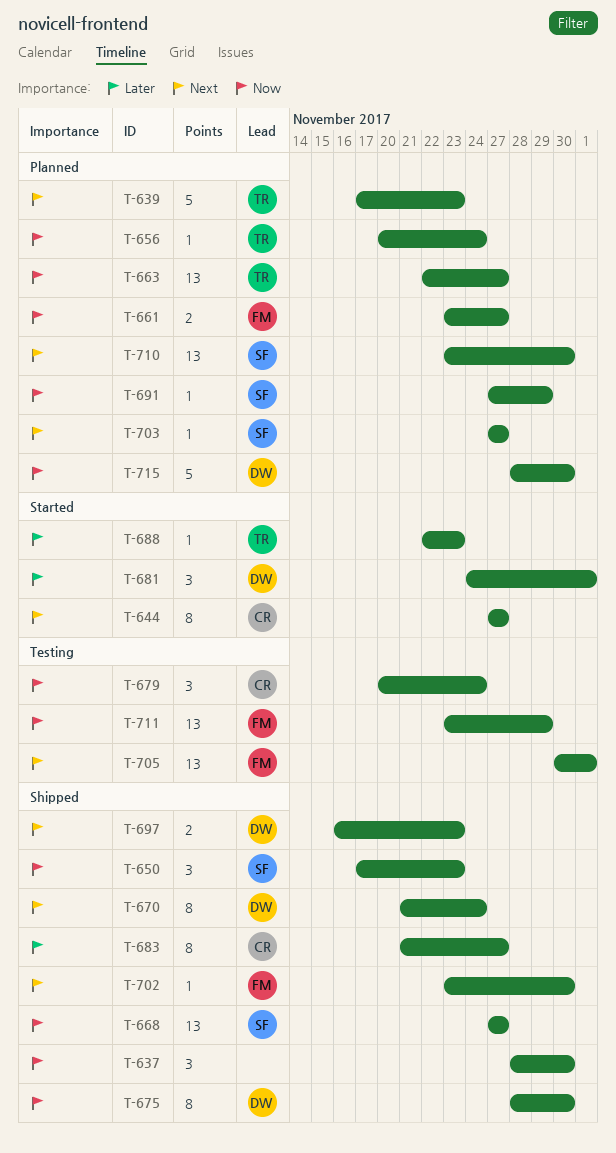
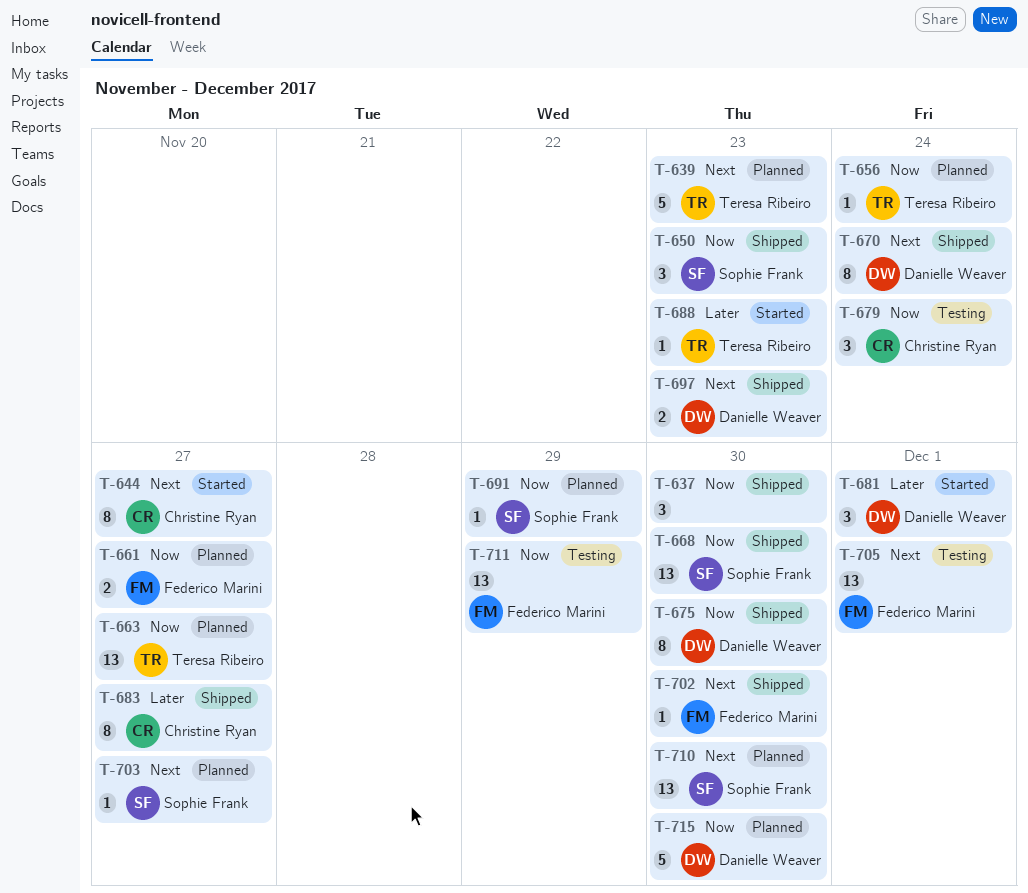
T-668, due: Nov 27 -> Nov 30

